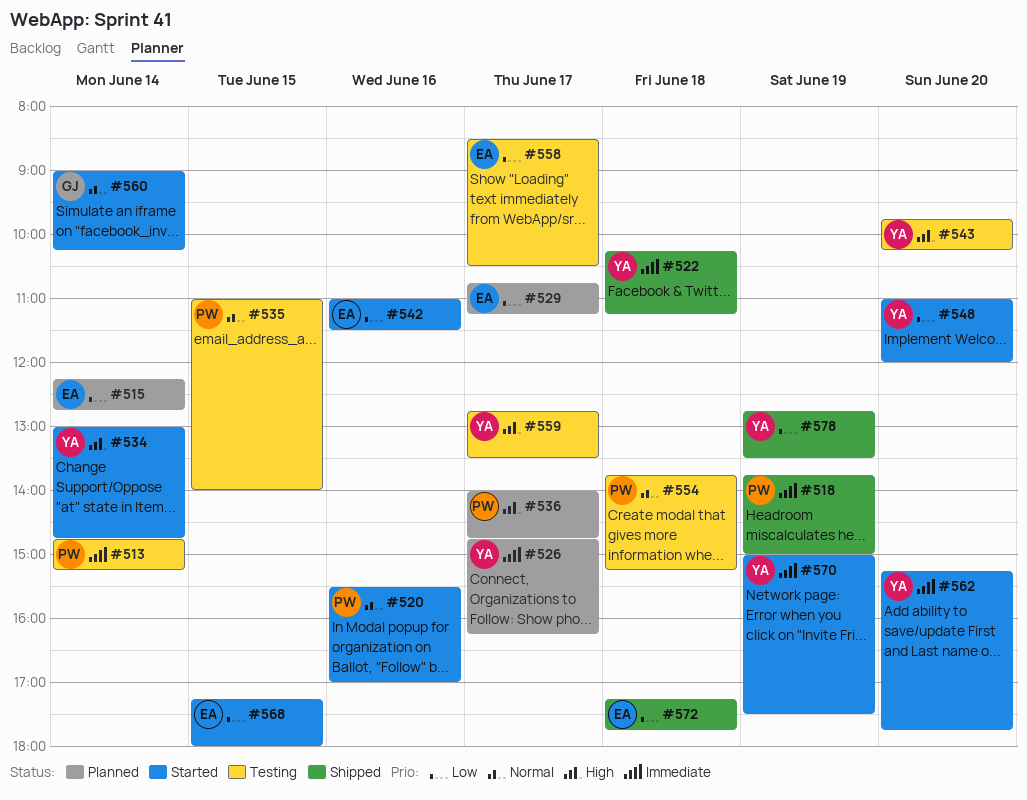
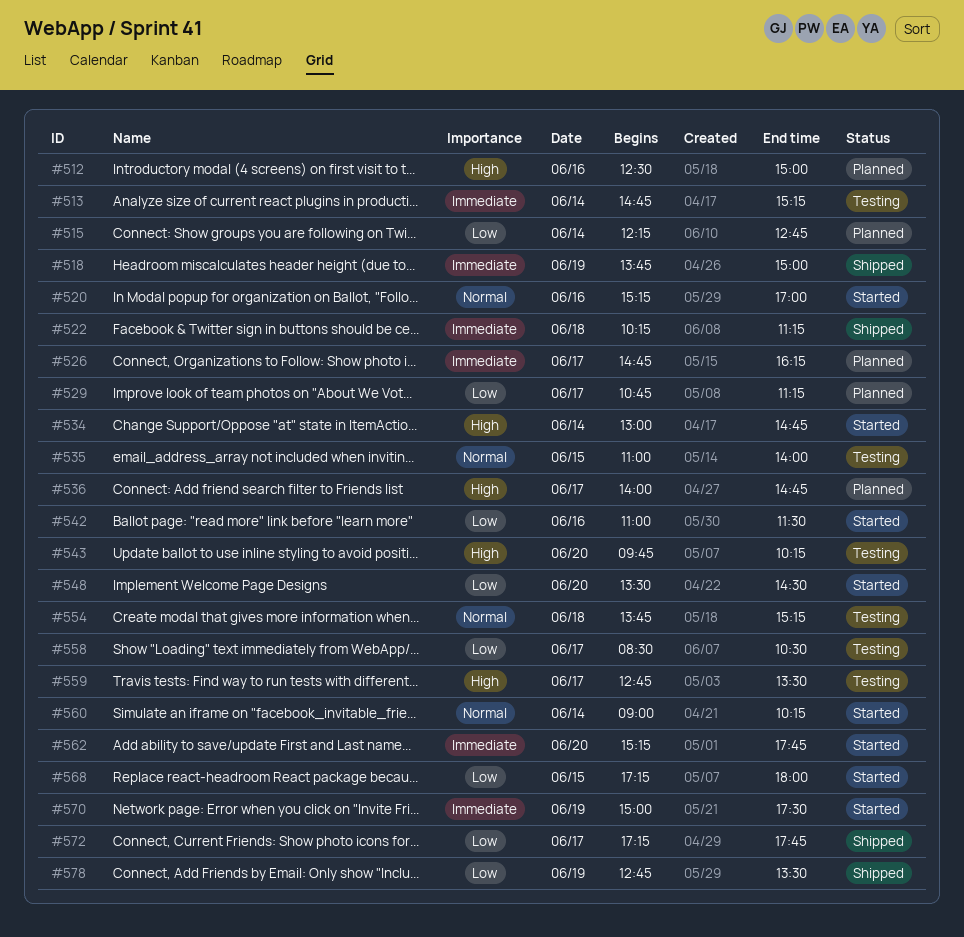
#512: none -> present
#520, begins: 15:30 -> 15:15
#548, begins: 11:00 -> 13:30
#548, ends: 12:00 -> 14:30
#572, day: Jun 18 -> Jun 17

